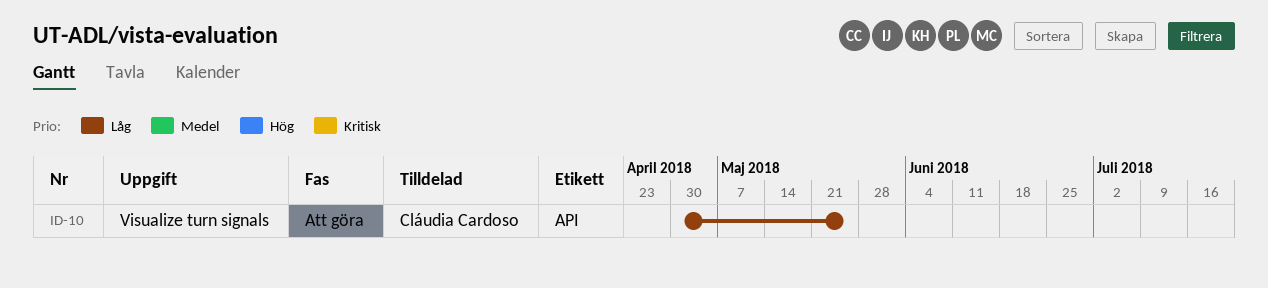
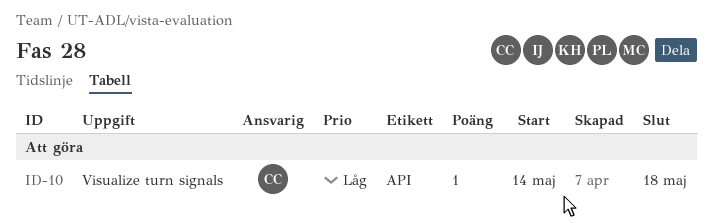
ID-10, start: Apr 30 -> May 14
ID-10, due: May 25 -> May 18

